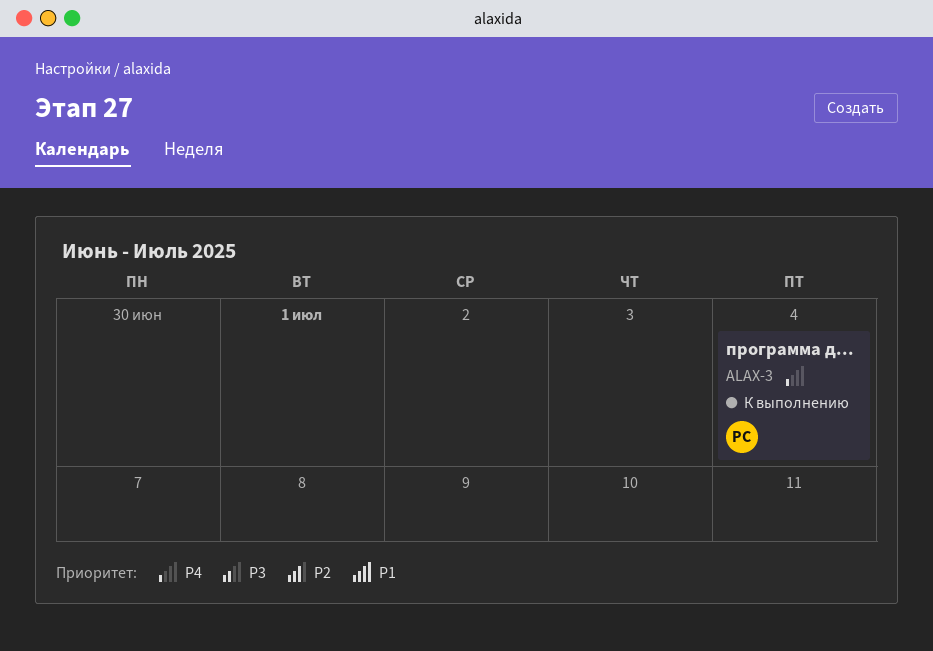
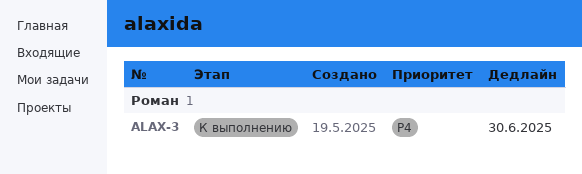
ALAX-3, due: Jul 4 -> Jun 30

